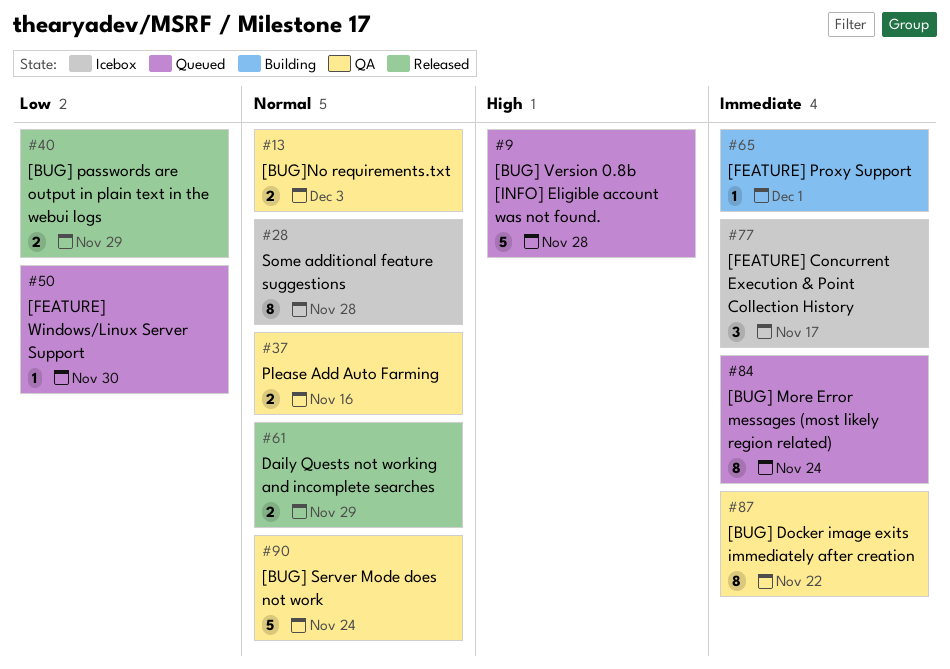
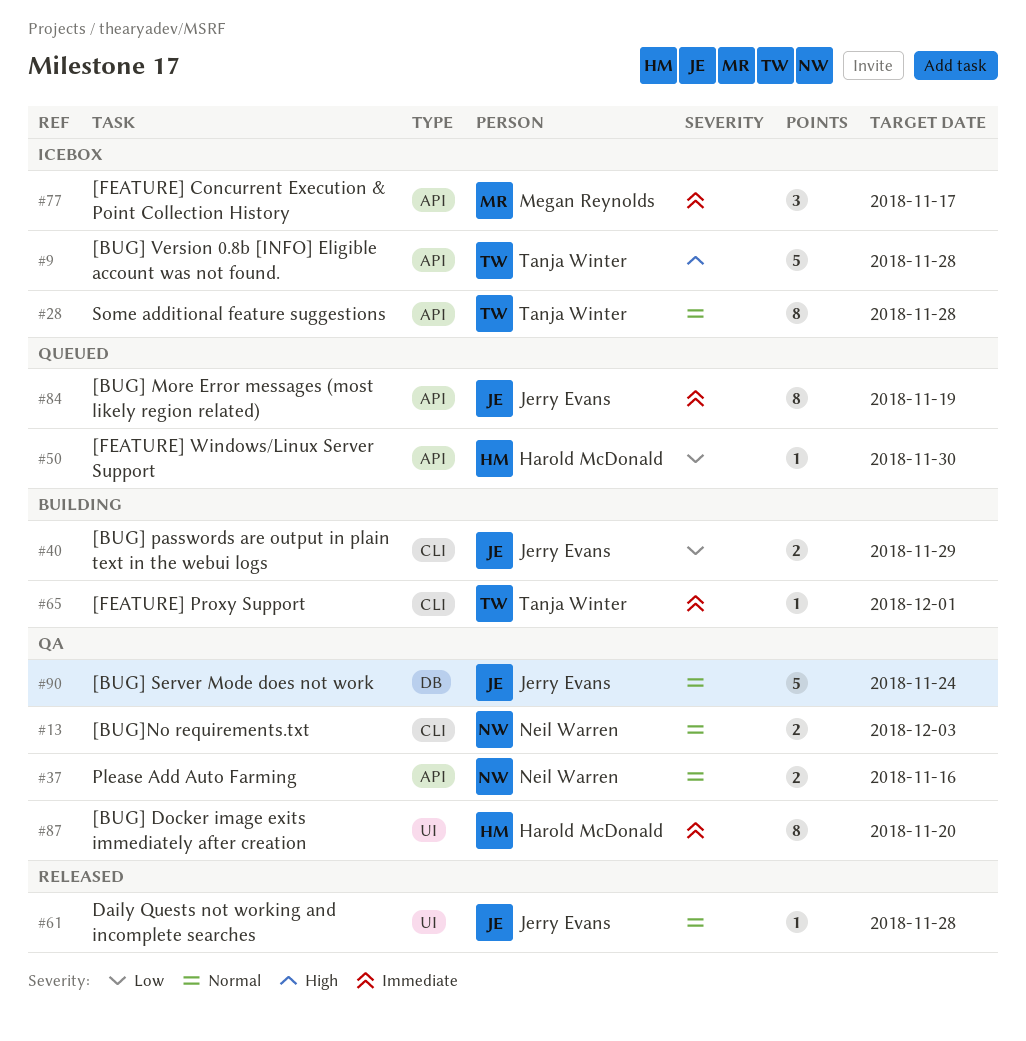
#9, status: Queued -> Icebox
#40, status: Released -> Building
#61, estimate: 2 -> 1
#61, due: Nov 29 -> Nov 28
#84, due: Nov 24 -> Nov 19
#87, due: Nov 22 -> Nov 20

